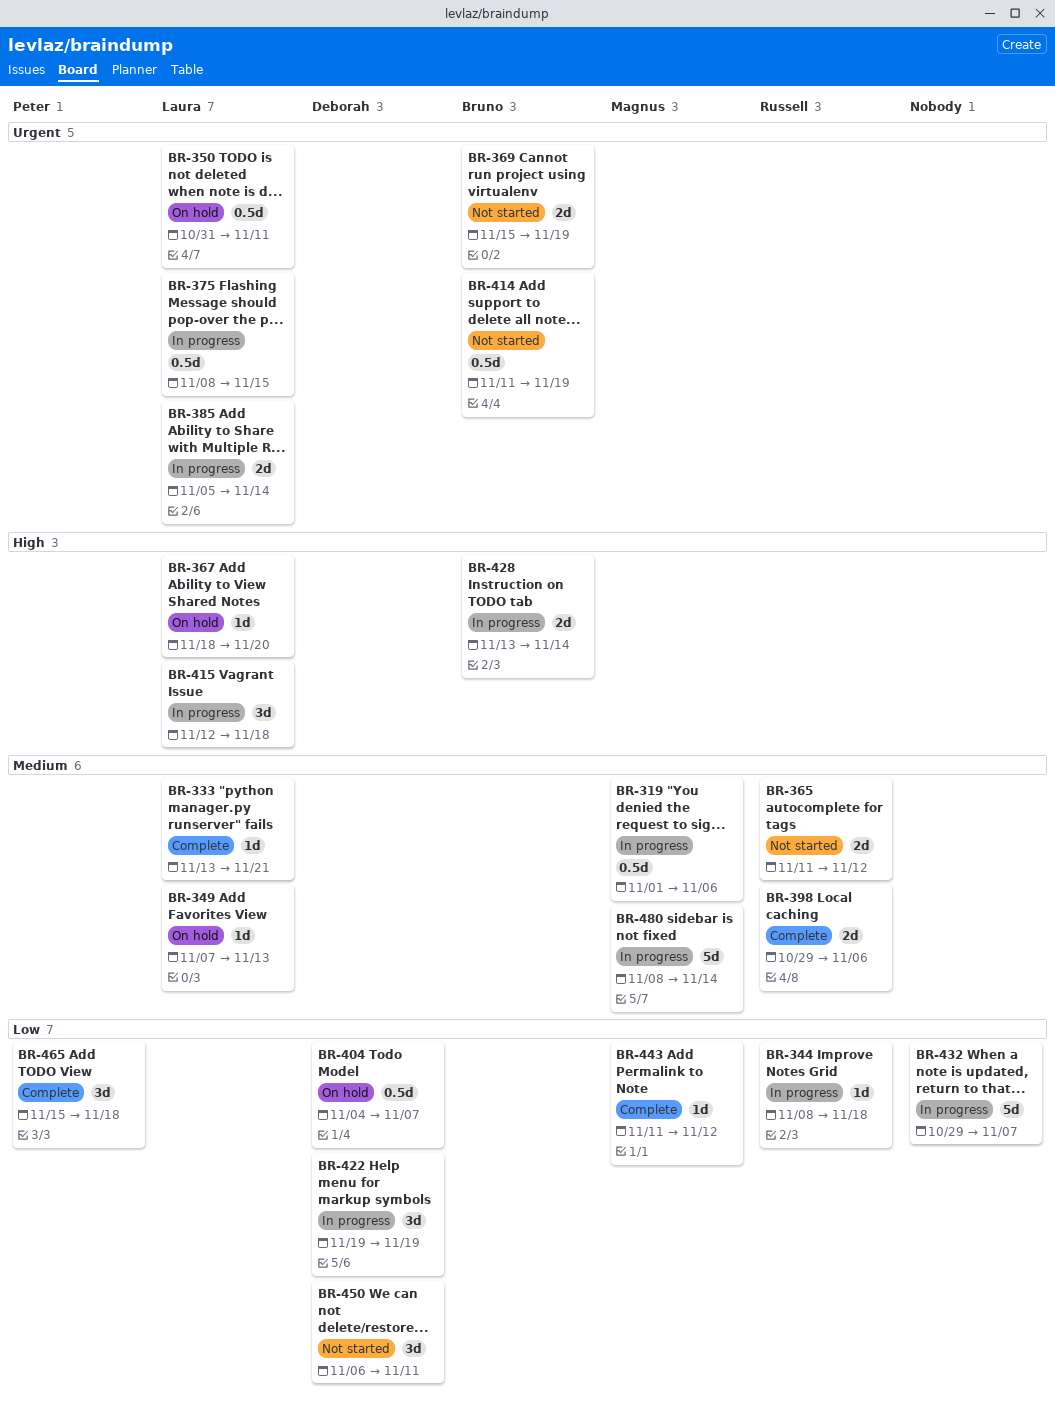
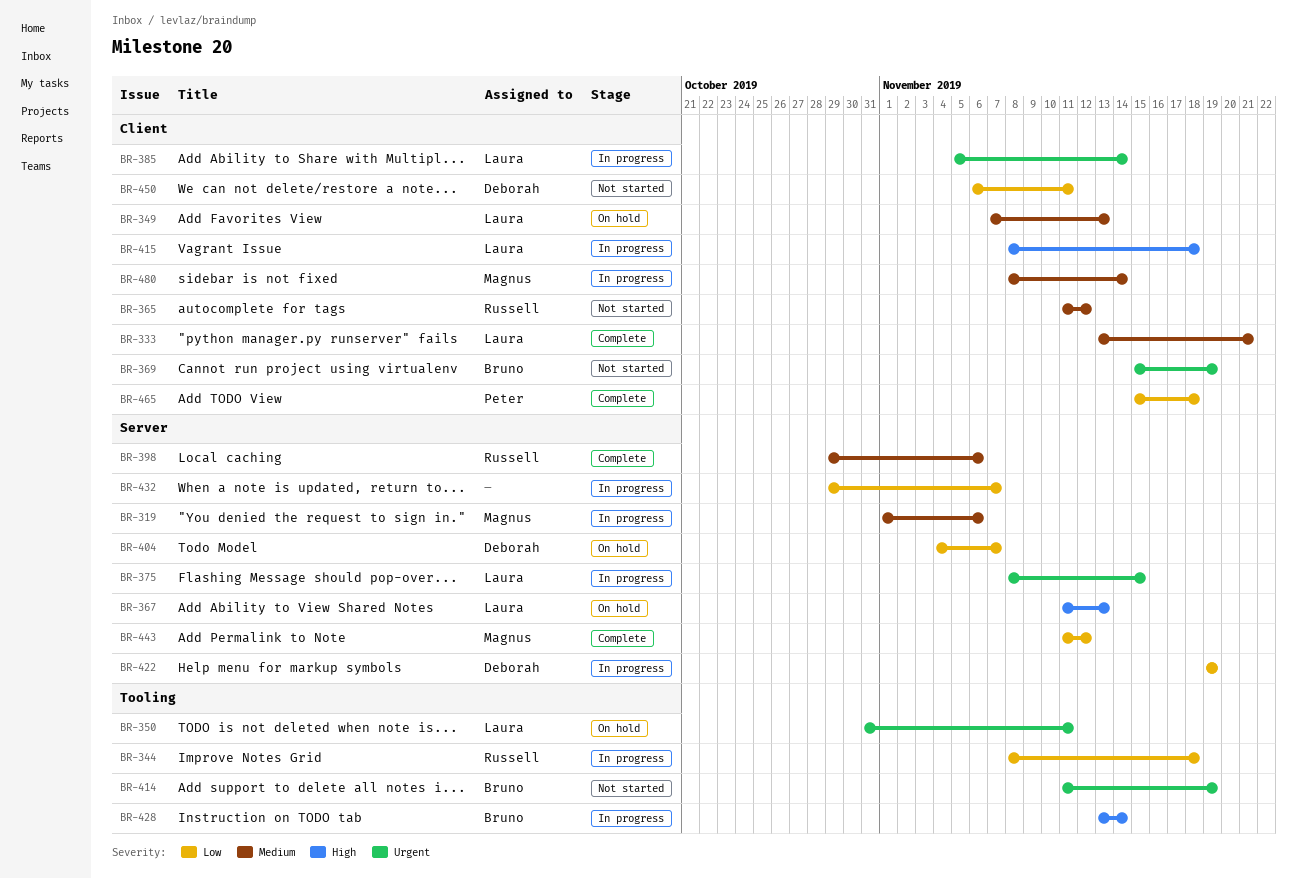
BR-367, start: Nov 18 -> Nov 11
BR-367, due: Nov 20 -> Nov 13
BR-415, start: Nov 12 -> Nov 8

